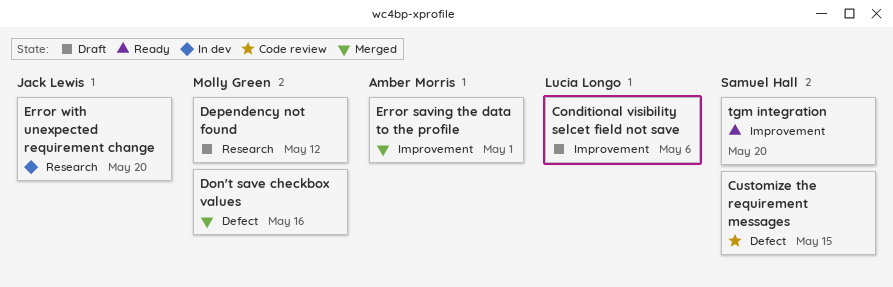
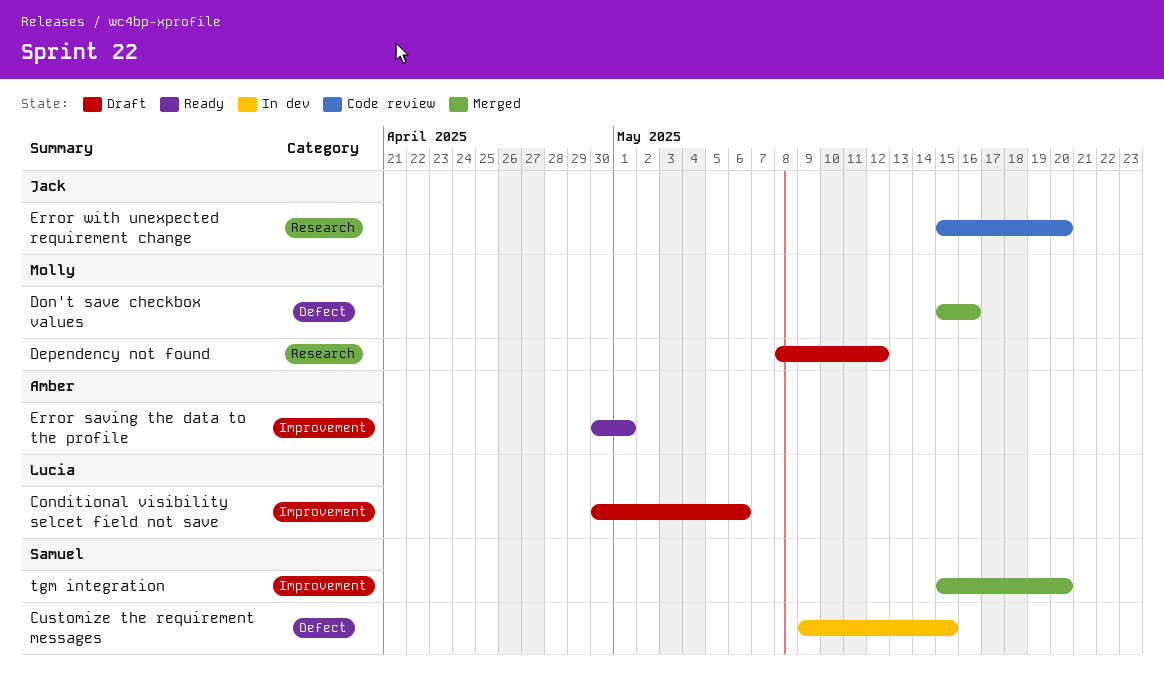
Customize the requirement messages, status: Code review -> In dev
Error saving the data to the profile, status: Merged -> Ready
Error with unexpected requirement change, status: In dev -> Code review
tgm integration, status: Ready -> Merged

